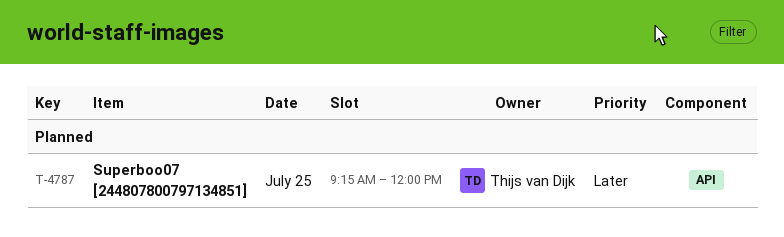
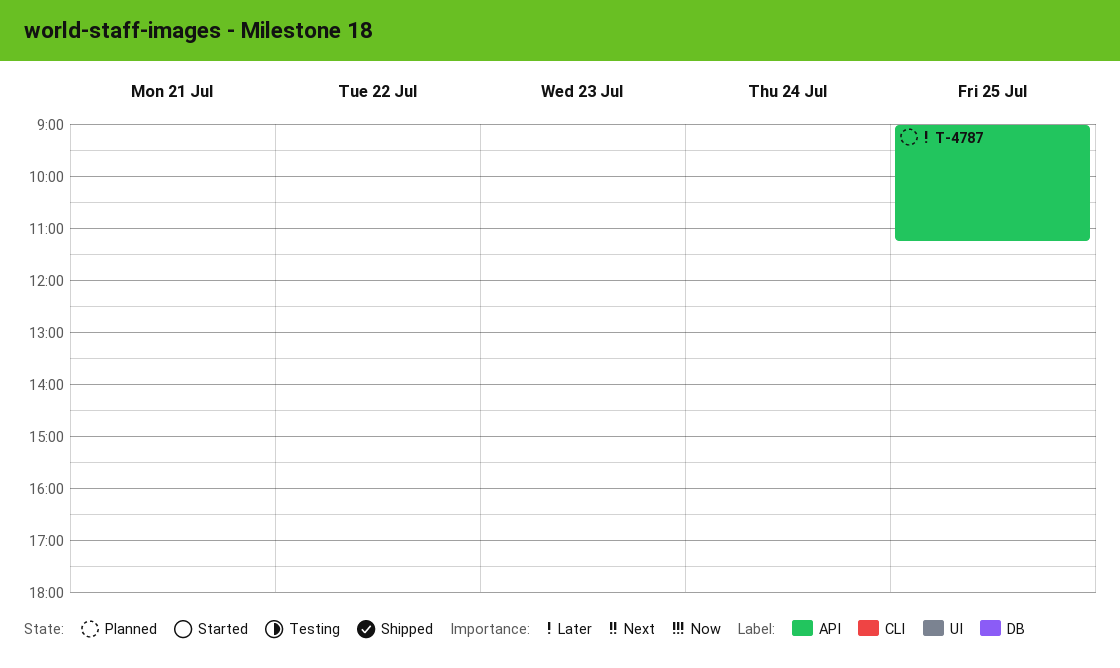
T-4787, begins: 09:15 -> 09:00
T-4787, ends: 12:00 -> 11:15

